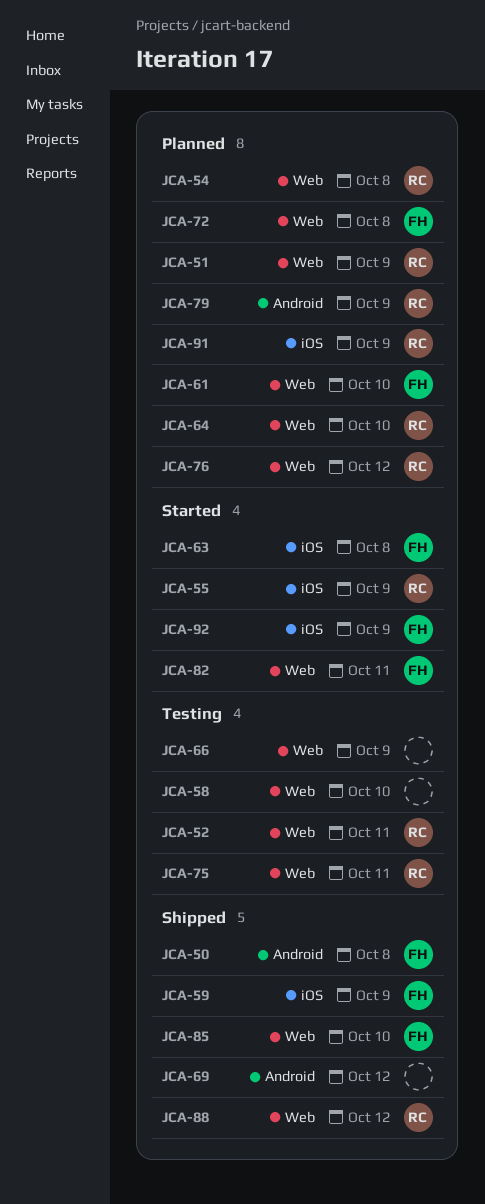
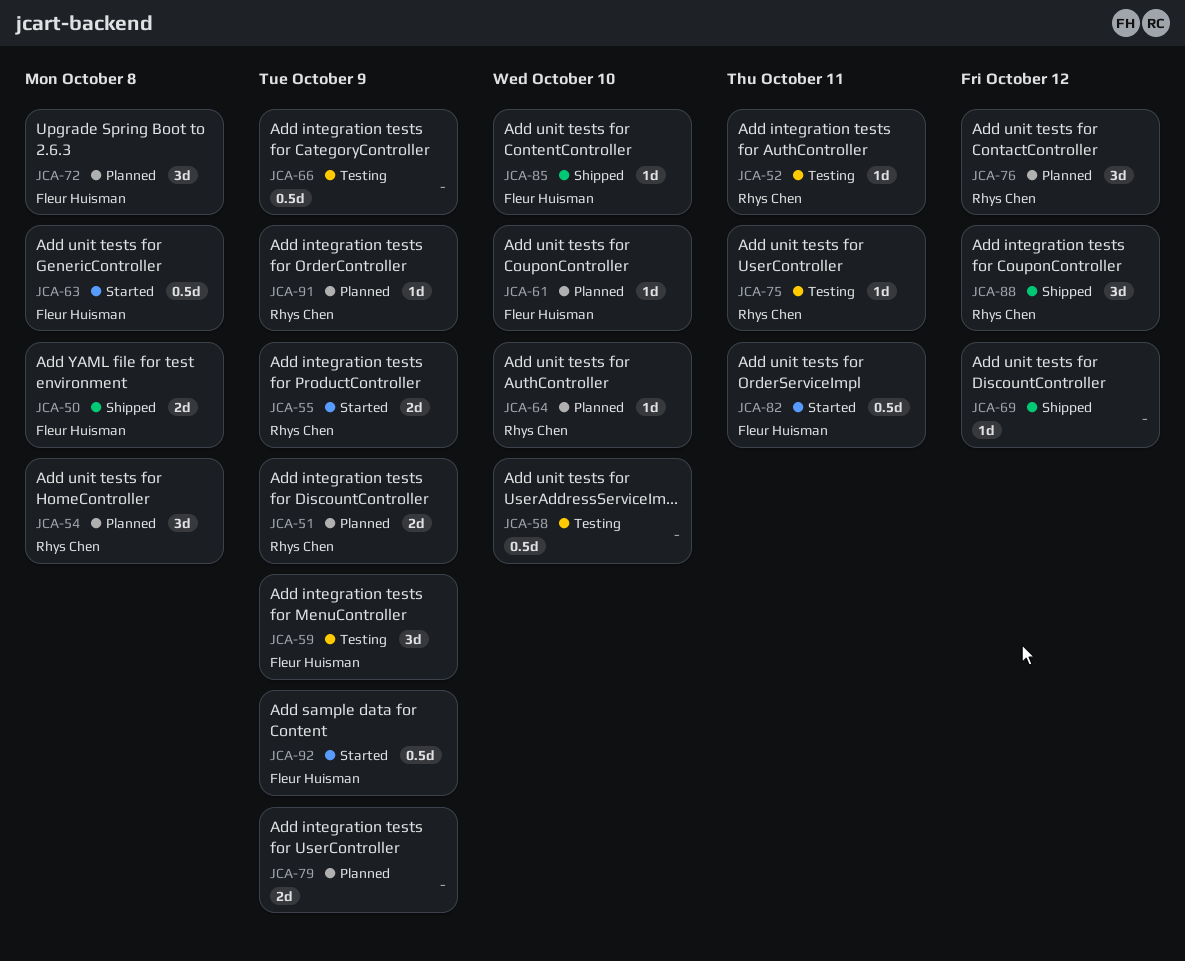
JCA-59, status: Shipped -> Testing
JCA-79, owner: Rhys Chen -> none

